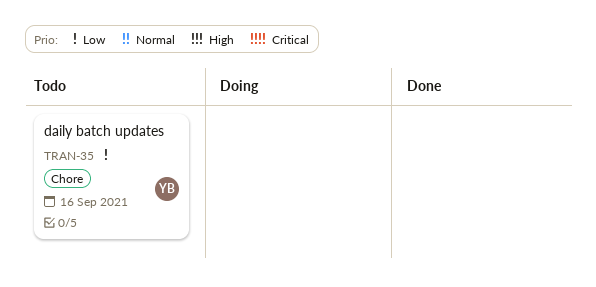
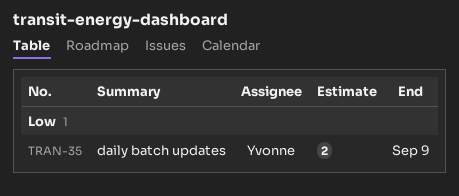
TRAN-35, due: Sep 16 -> Sep 9

